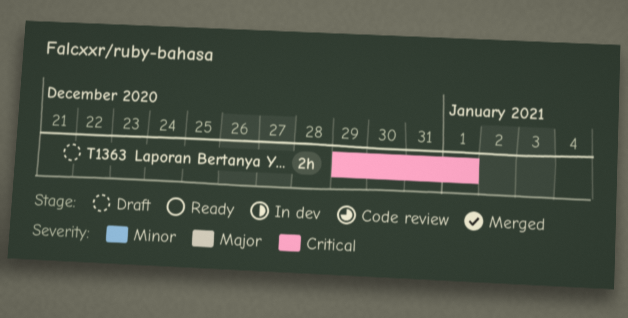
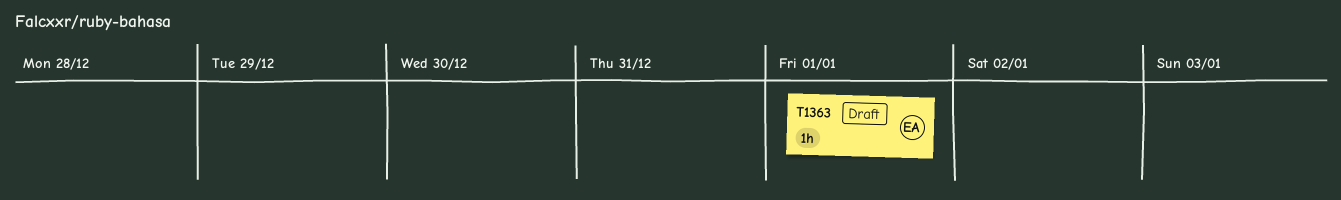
T1363, estimate: 2h -> 1h

